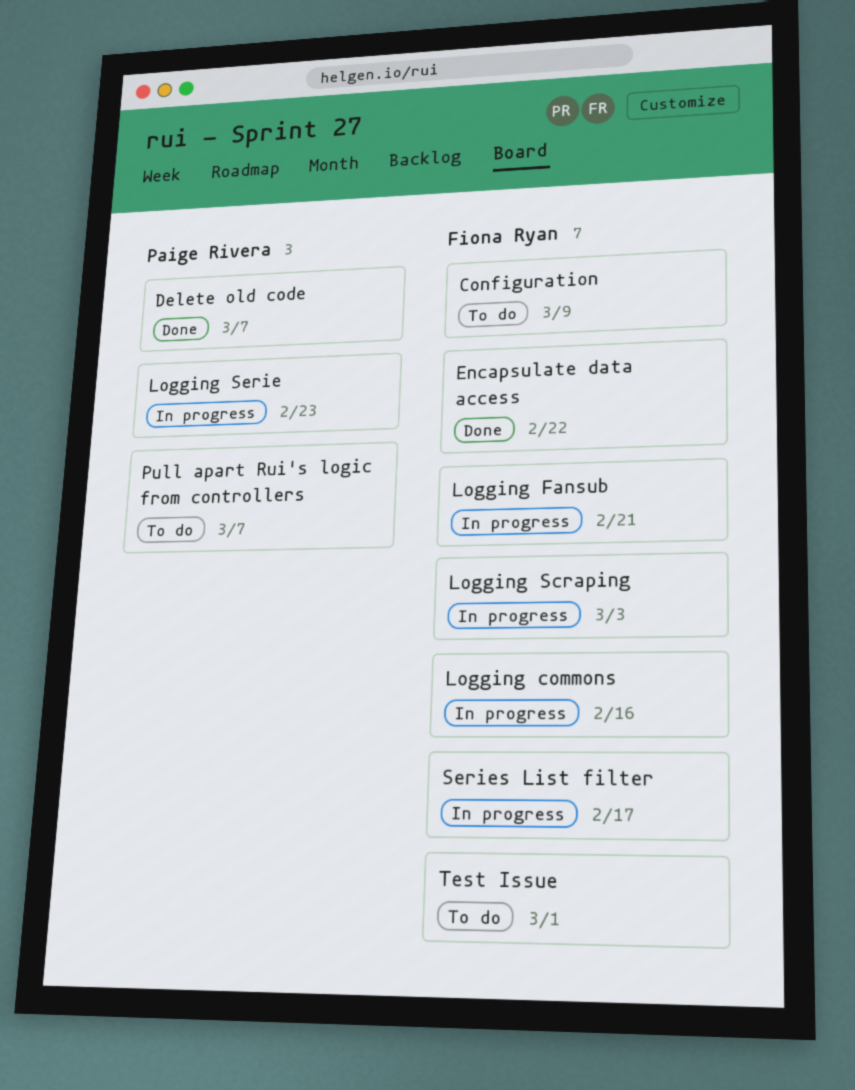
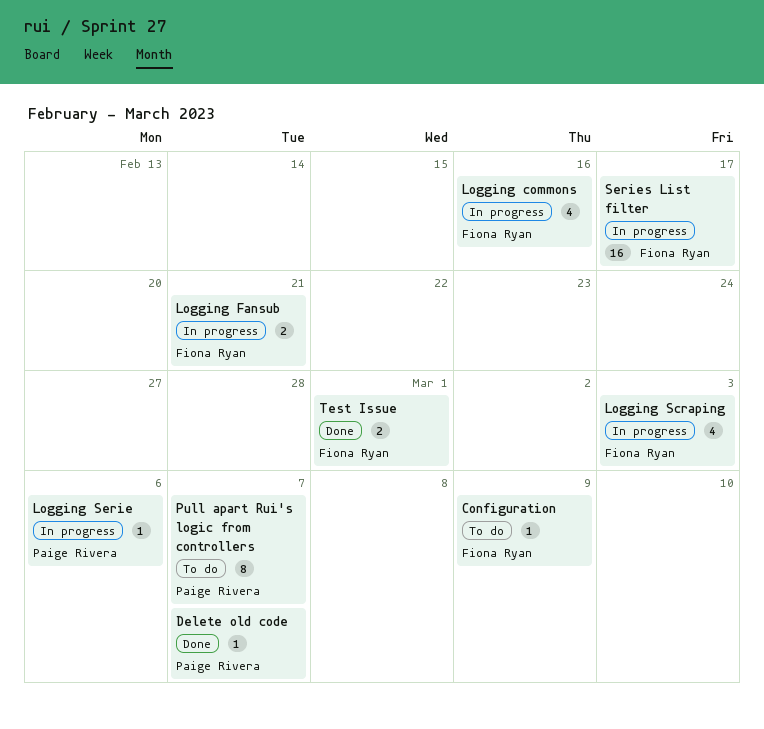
Encapsulate data access: present -> none
Logging Serie, due: Feb 23 -> Mar 6
Test Issue, status: To do -> Done

